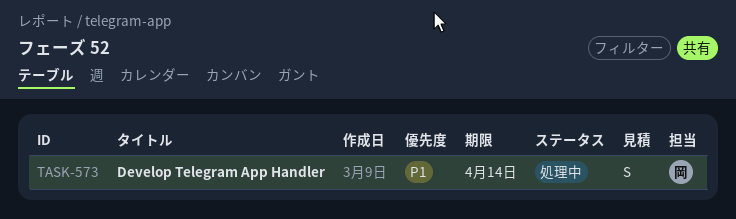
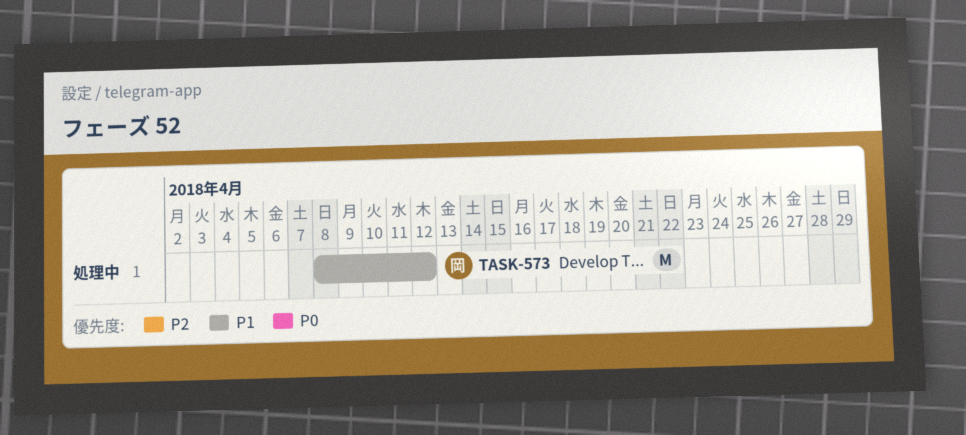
TASK-573, estimate: S -> M
TASK-573, due: Apr 14 -> Apr 12

